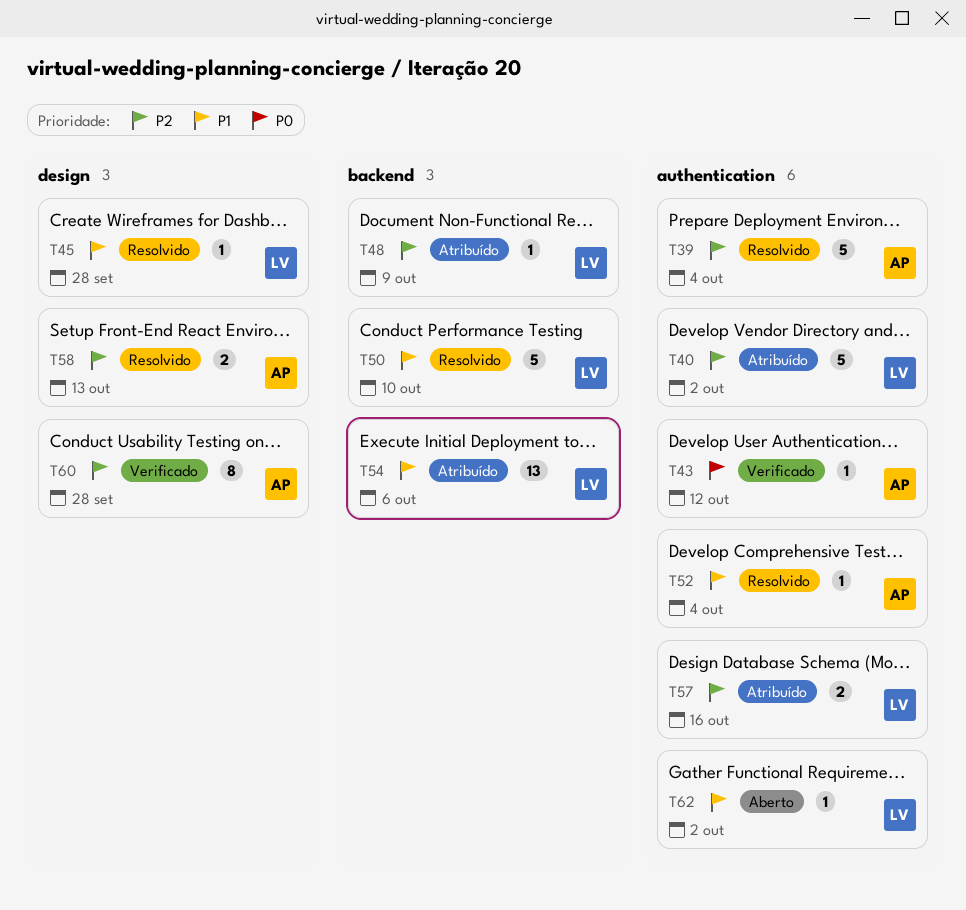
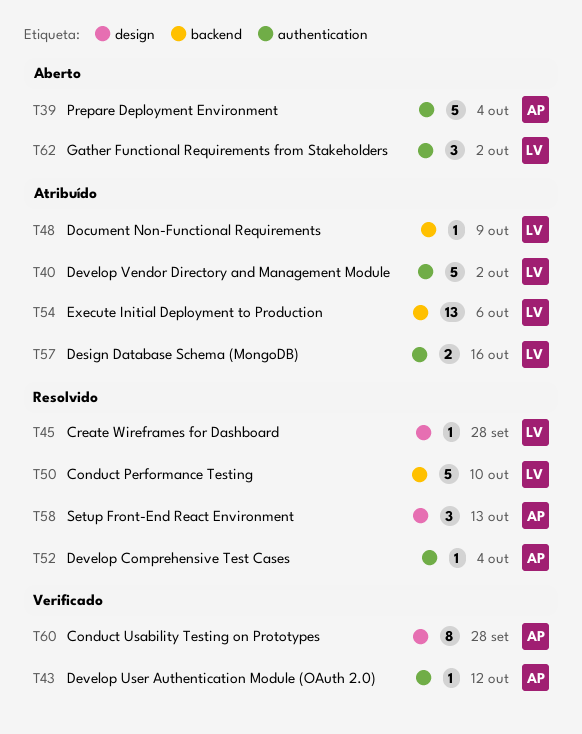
T39, status: Resolvido -> Aberto
T58, estimate: 2 -> 3
T62, estimate: 1 -> 3

